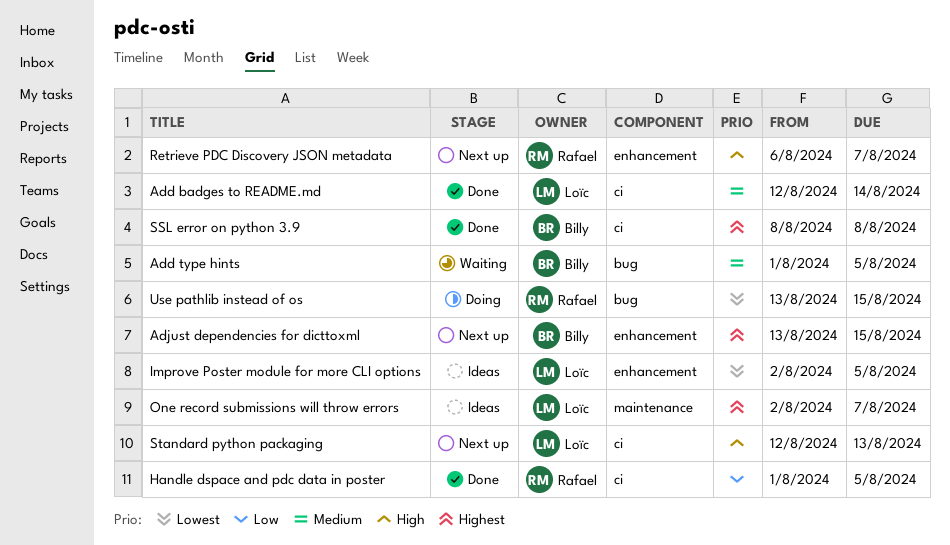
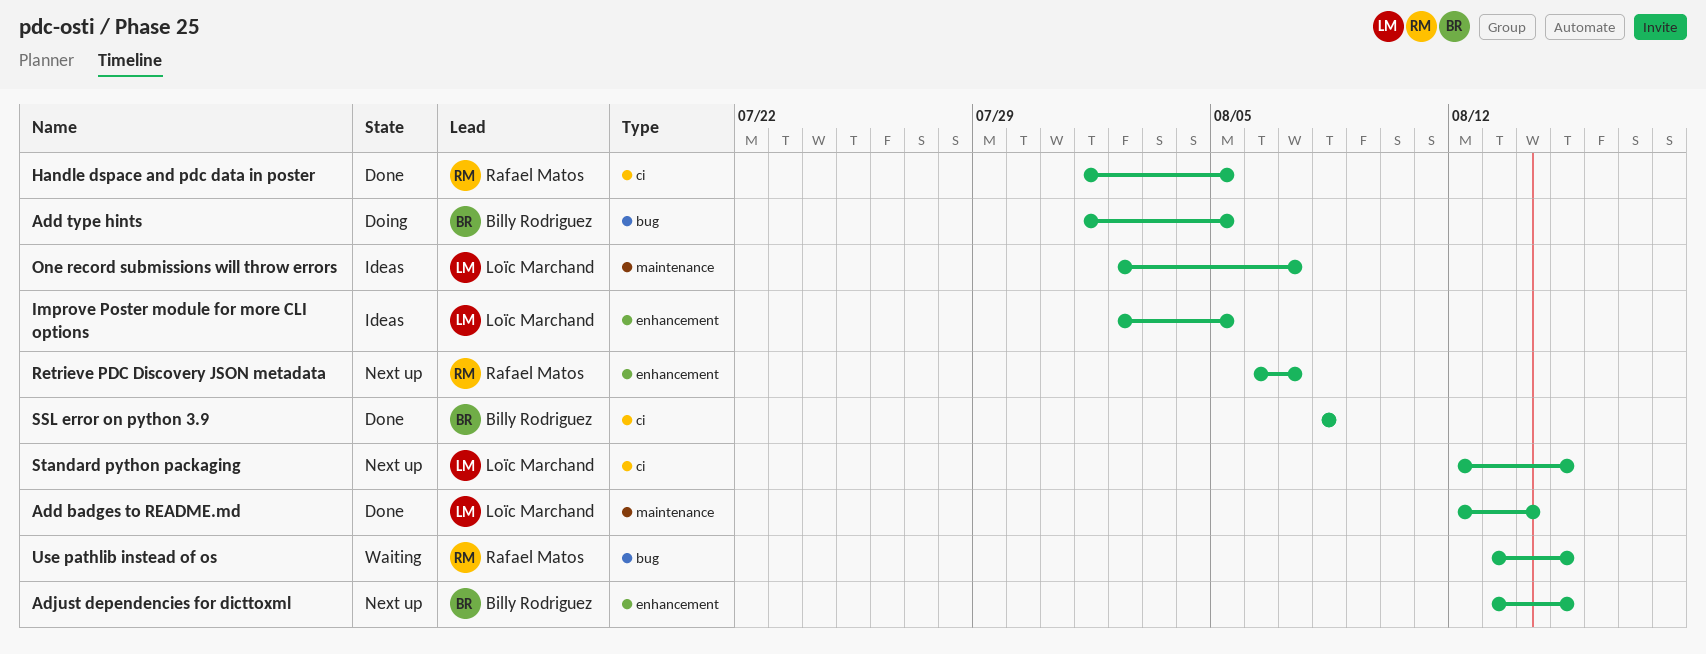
Add badges to README.md, label: ci -> maintenance
Add type hints, status: Waiting -> Doing
Standard python packaging, due: Aug 13 -> Aug 15
Use pathlib instead of os, status: Doing -> Waiting

